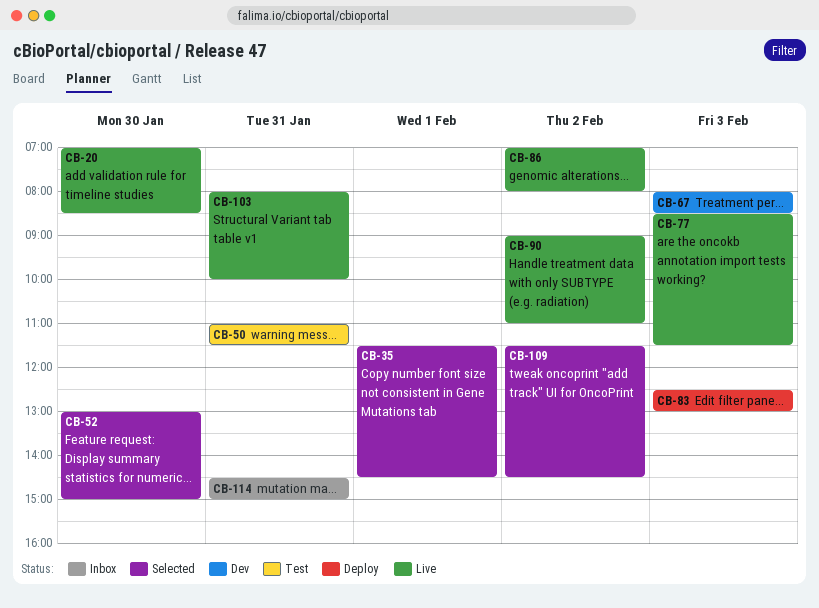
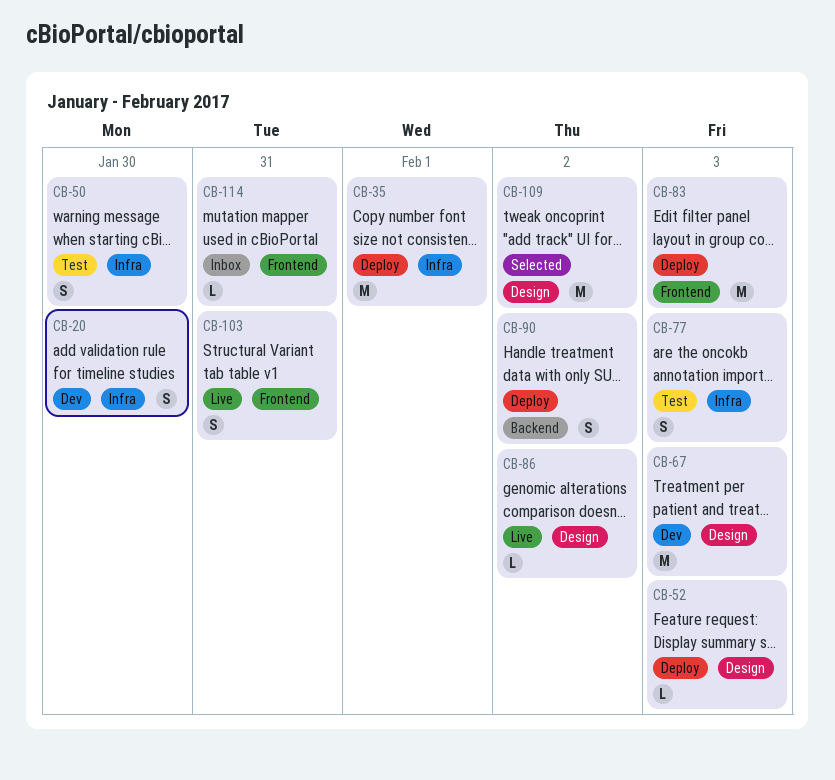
CB-20, status: Live -> Dev
CB-35, status: Selected -> Deploy
CB-50, day: Jan 31 -> Jan 30
CB-52, status: Selected -> Deploy
CB-52, day: Jan 30 -> Feb 3
CB-77, status: Live -> Test
CB-90, status: Live -> Deploy

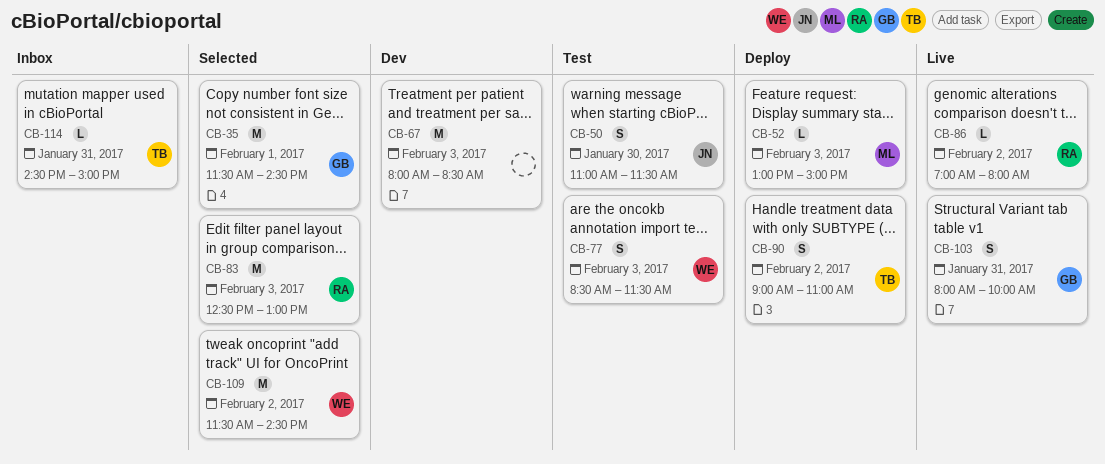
CB-20: present -> none
CB-35, status: Deploy -> Selected
CB-83, status: Deploy -> Selected

